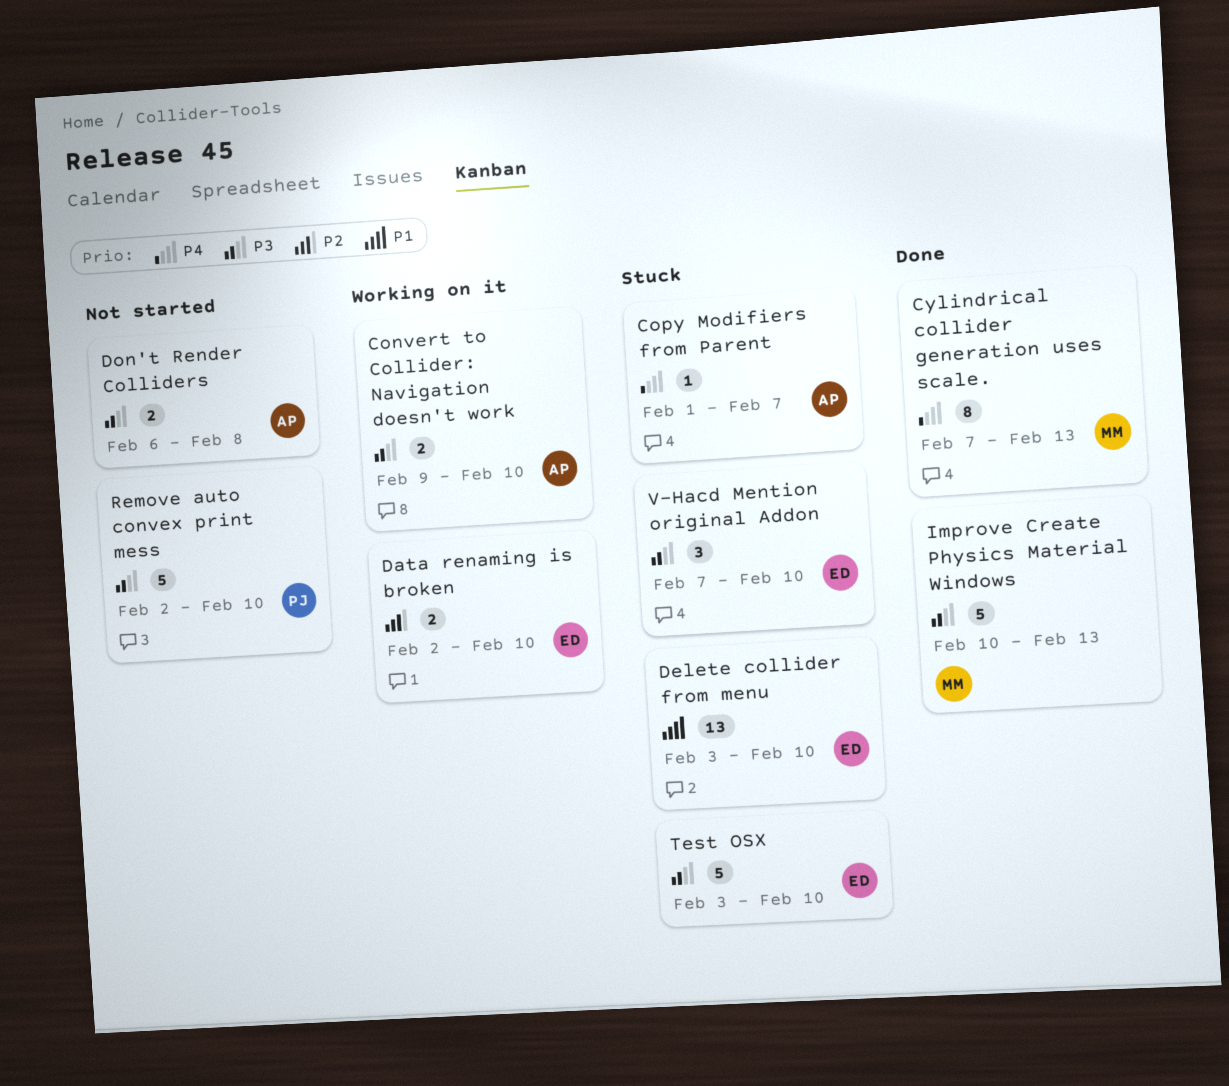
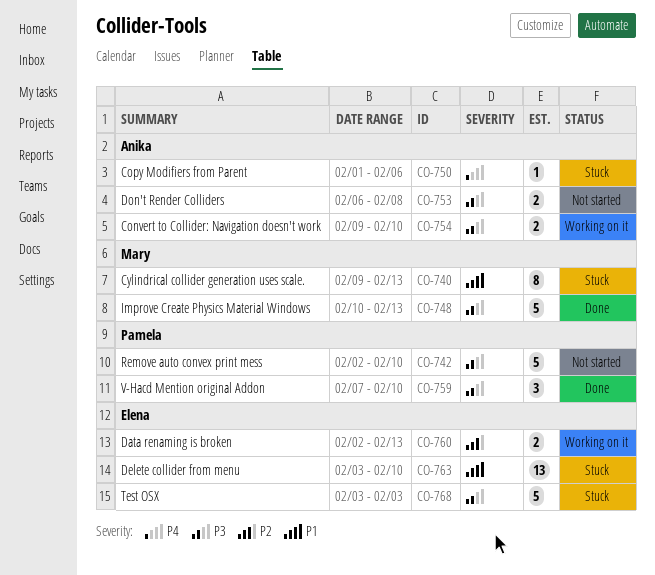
Copy Modifiers from Parent, due: Feb 7 -> Feb 6
Cylindrical collider generation uses scale., status: Done -> Stuck
Cylindrical collider generation uses scale., priority: P4 -> P1
Cylindrical collider generation uses scale., start: Feb 7 -> Feb 9
Data renaming is broken, due: Feb 10 -> Feb 13
Test OSX, due: Feb 10 -> Feb 3
V-Hacd Mention original Addon, status: Stuck -> Done
V-Hacd Mention original Addon, owner: Elena -> Pamela

